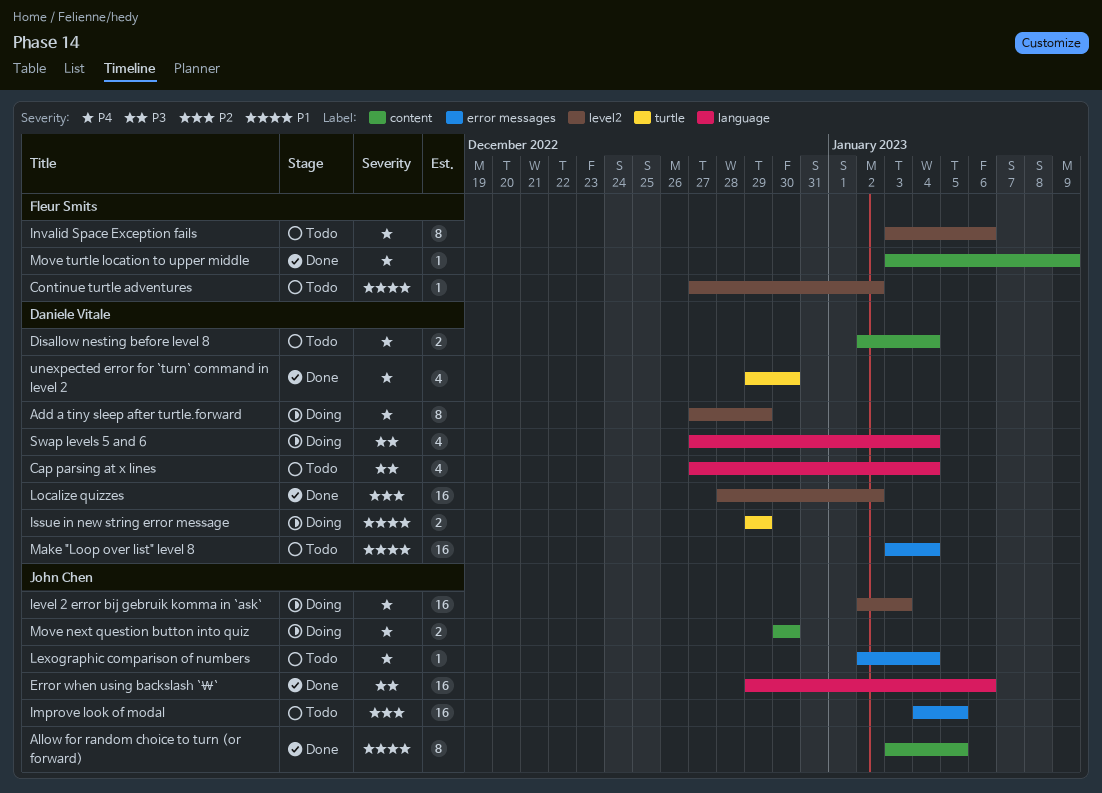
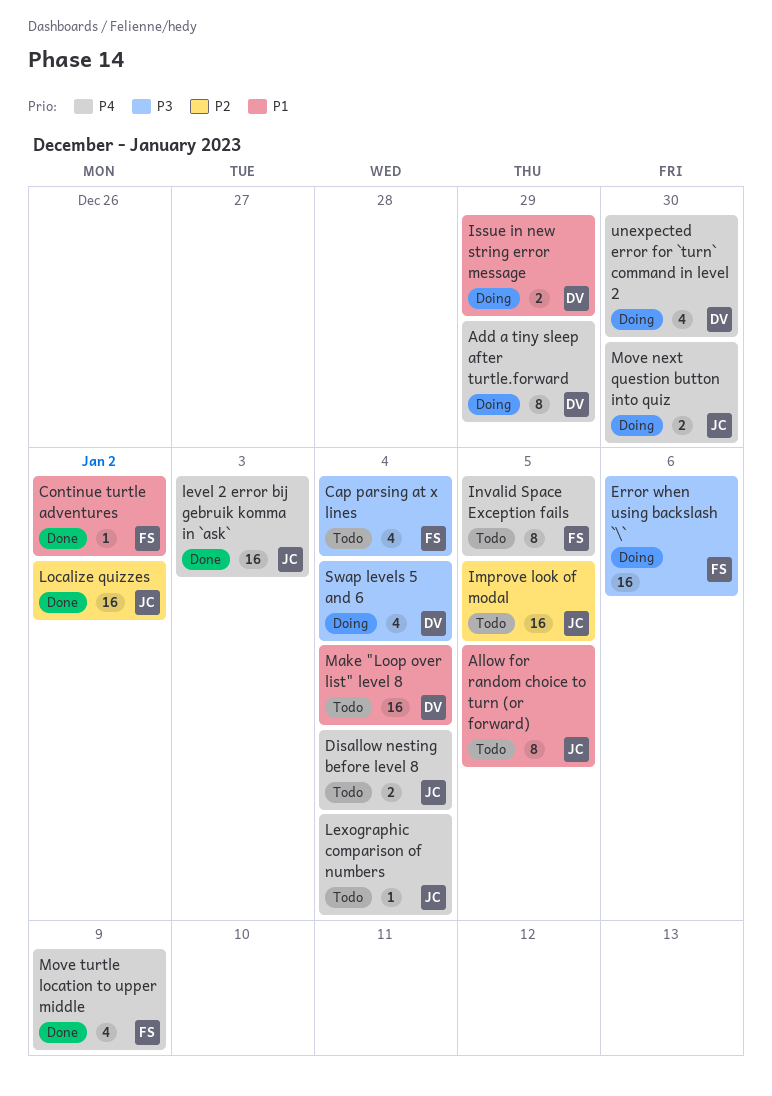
Allow for random choice to turn (or forward), status: Done -> Todo
Cap parsing at x lines, owner: Daniele Vitale -> Fleur Smits
Continue turtle adventures, status: Todo -> Done
Disallow nesting before level 8, owner: Daniele Vitale -> John Chen
Error when using backslash `\`, status: Done -> Doing
Error when using backslash `\`, owner: John Chen -> Fleur Smits
Invalid Space Exception fails, due: Jan 6 -> Jan 5
level 2 error bij gebruik komma in `ask`, status: Doing -> Done
Localize quizzes, owner: Daniele Vitale -> John Chen
Move turtle location to upper middle, estimate: 1 -> 4
unexpected error for `turn` command in level 2, status: Done -> Doing

